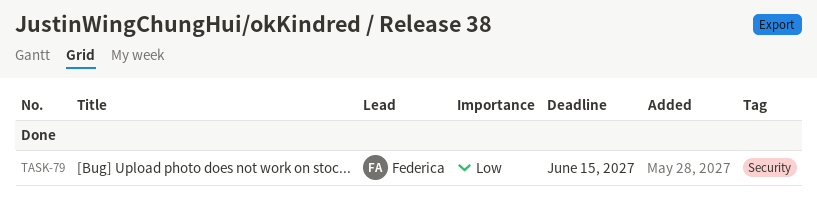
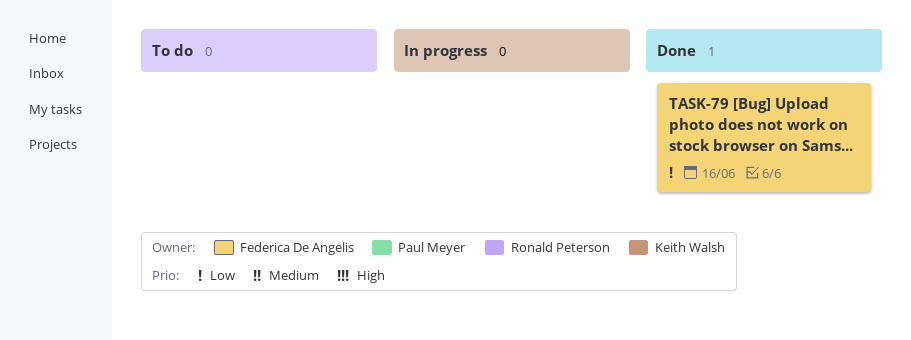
TASK-79, due: Jun 15 -> Jun 16

